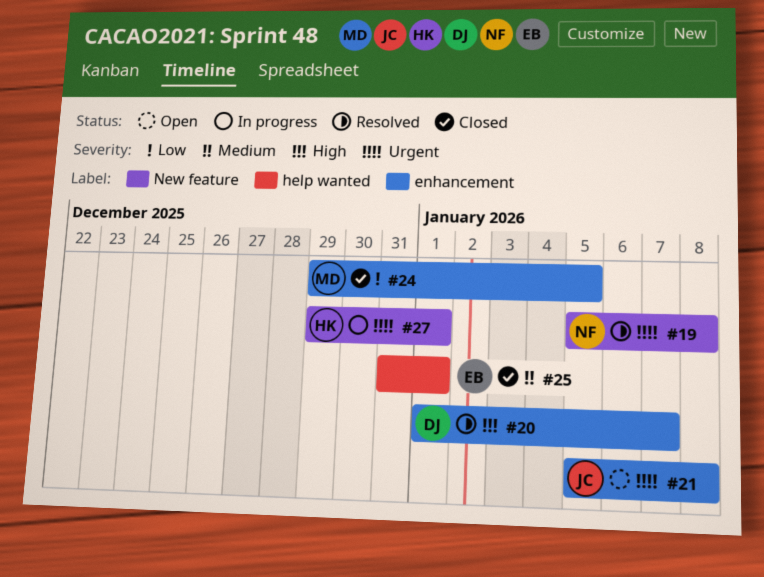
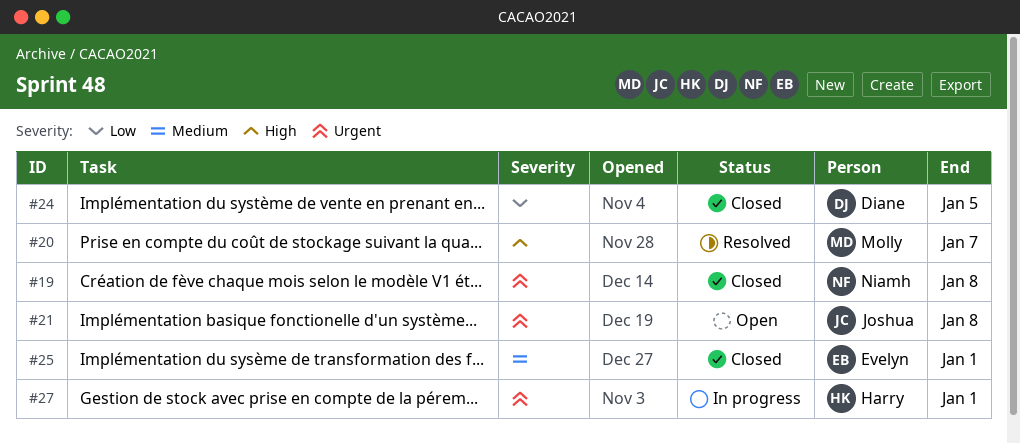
#19, status: Resolved -> Closed
#20, owner: Diane -> Molly
#24, owner: Molly -> Diane

